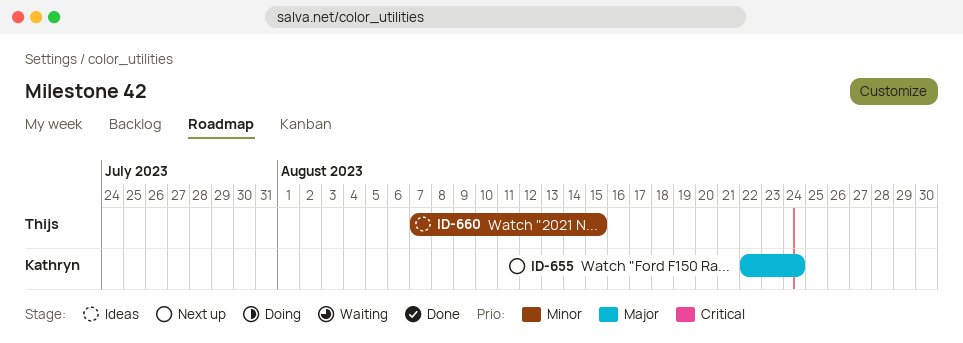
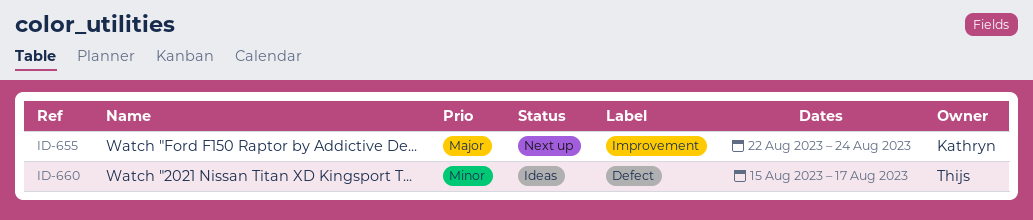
ID-660, start: Aug 7 -> Aug 15
ID-660, due: Aug 15 -> Aug 17

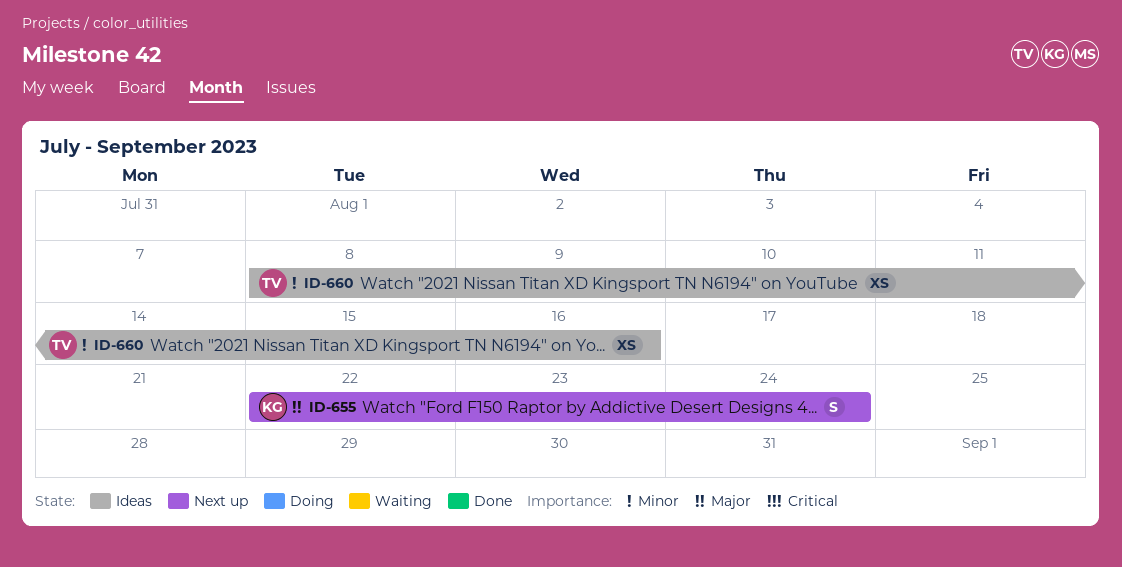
ID-660, start: Aug 15 -> Aug 8
ID-660, due: Aug 17 -> Aug 16

